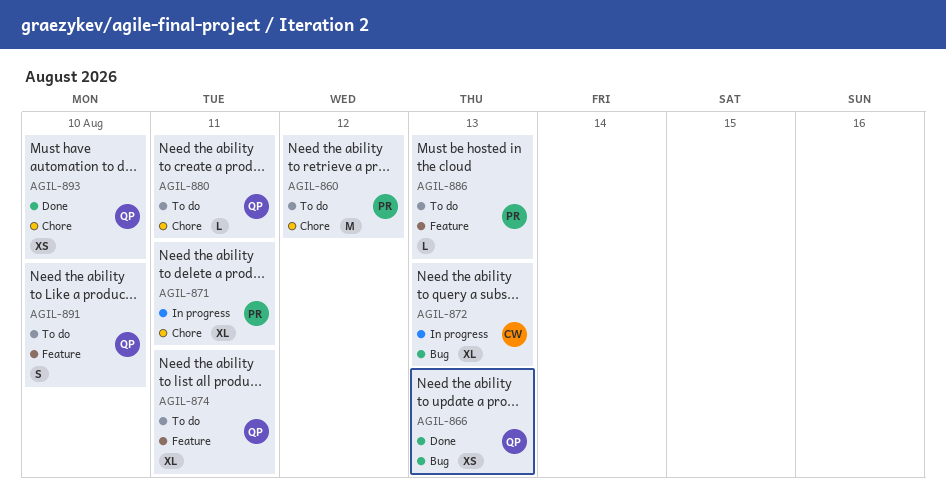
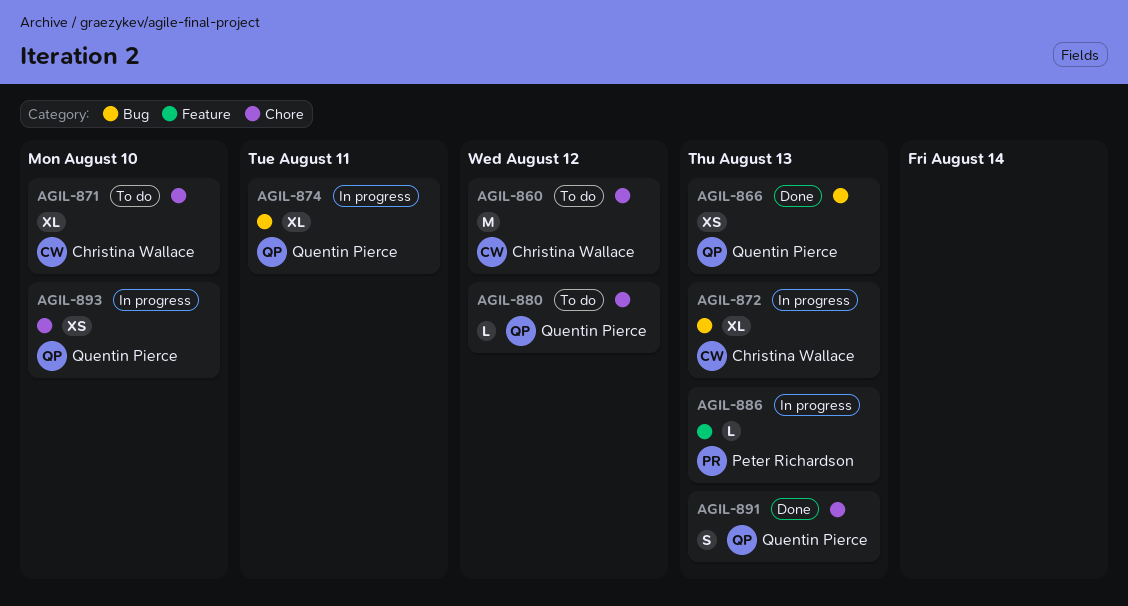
AGIL-860, owner: Peter Richardson -> Christina Wallace
AGIL-871, status: In progress -> To do
AGIL-871, owner: Peter Richardson -> Christina Wallace
AGIL-871, due: Aug 11 -> Aug 10
AGIL-874, status: To do -> In progress
AGIL-874, label: Feature -> Bug
AGIL-880, due: Aug 11 -> Aug 12
AGIL-886, status: To do -> In progress
AGIL-891, status: To do -> Done
AGIL-891, label: Feature -> Chore
AGIL-891, due: Aug 10 -> Aug 13
AGIL-893, status: Done -> In progress

